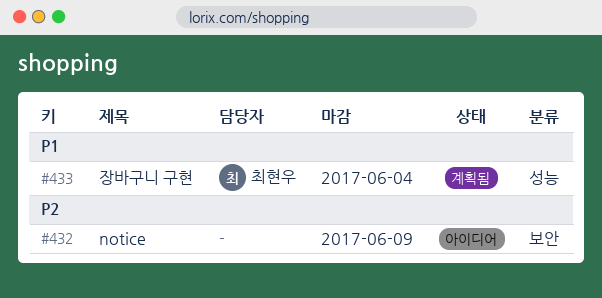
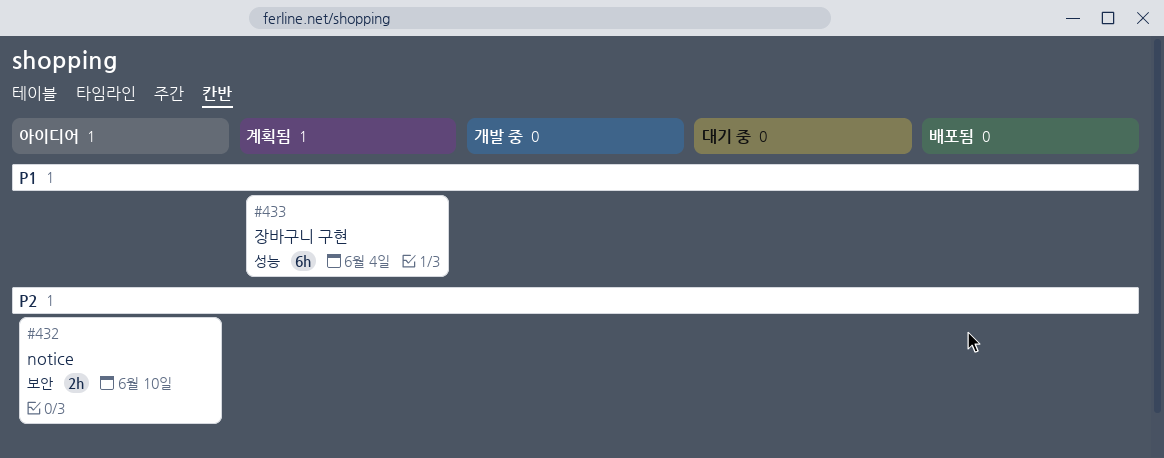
#432, due: Jun 9 -> Jun 10

